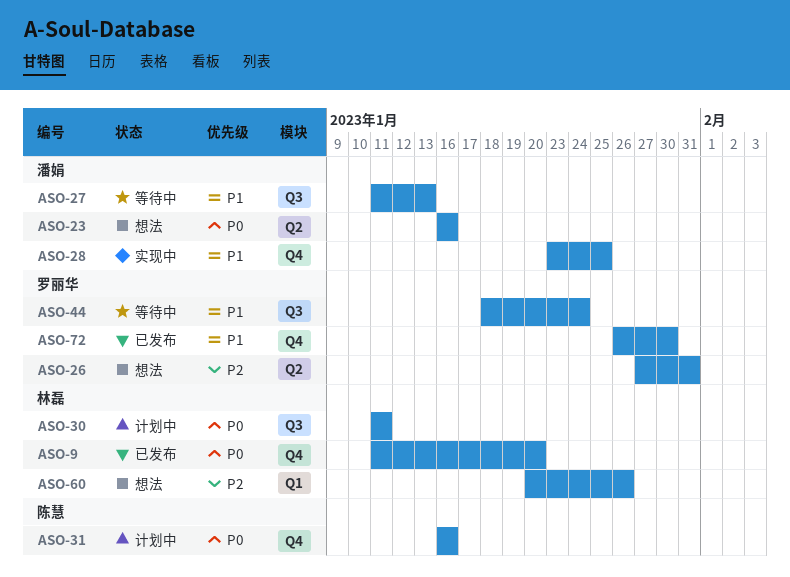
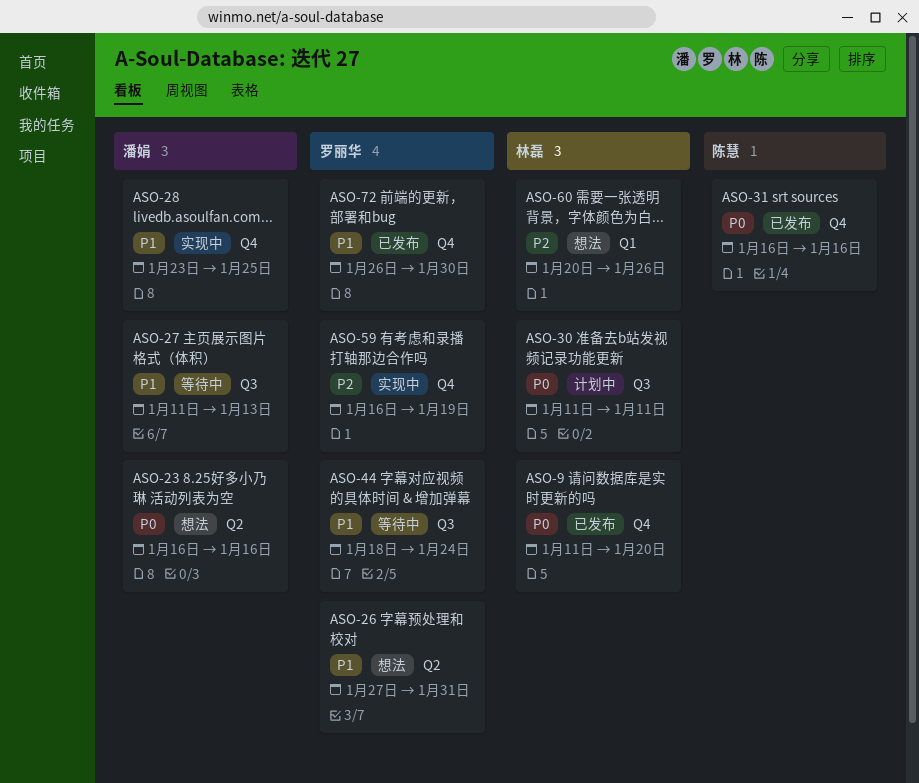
ASO-26, priority: P2 -> P1
ASO-31, status: 计划中 -> 已发布
ASO-59: none -> present

